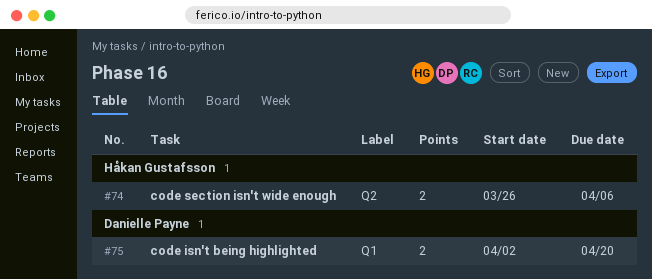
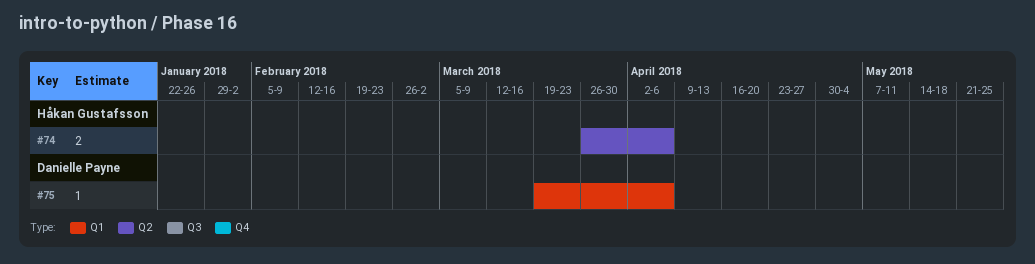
#75, estimate: 2 -> 1
#75, start: Apr 2 -> Mar 19
#75, due: Apr 20 -> Apr 6

